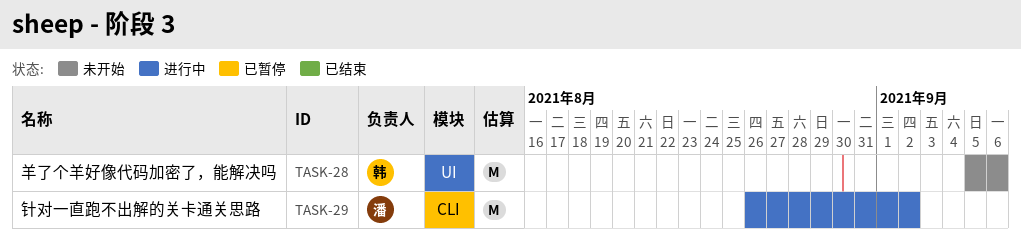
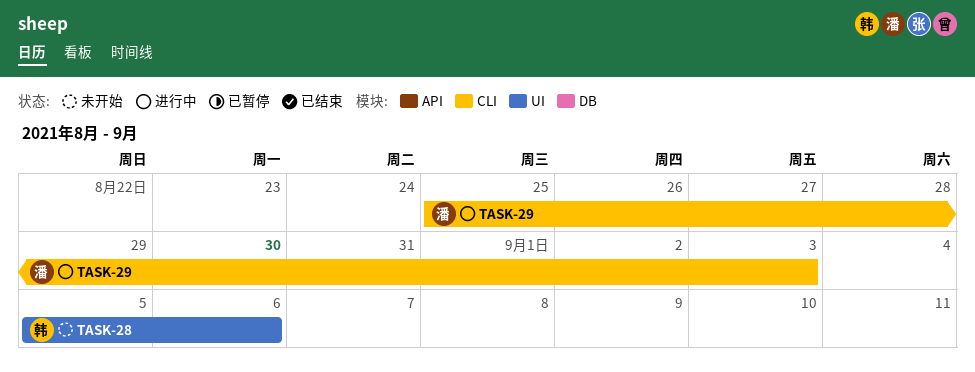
TASK-29, start: Aug 26 -> Aug 25
TASK-29, due: Sep 2 -> Sep 3

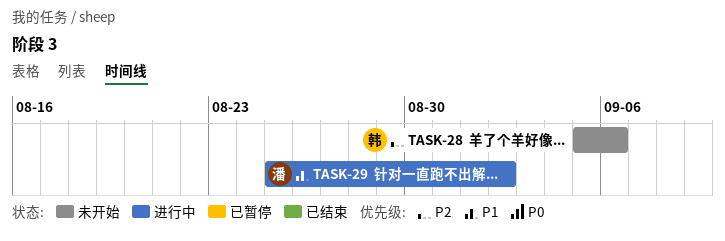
TASK-29, due: Sep 3 -> Sep 2

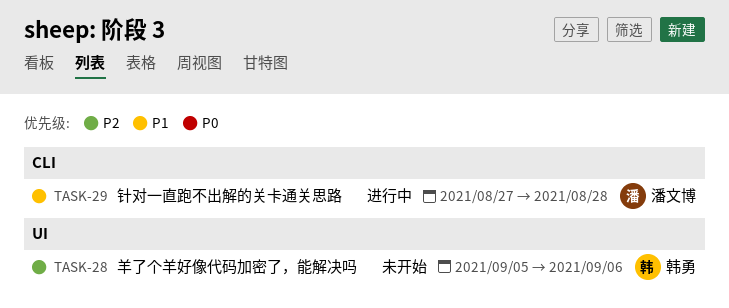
TASK-29, start: Aug 25 -> Aug 27
TASK-29, due: Sep 2 -> Aug 28

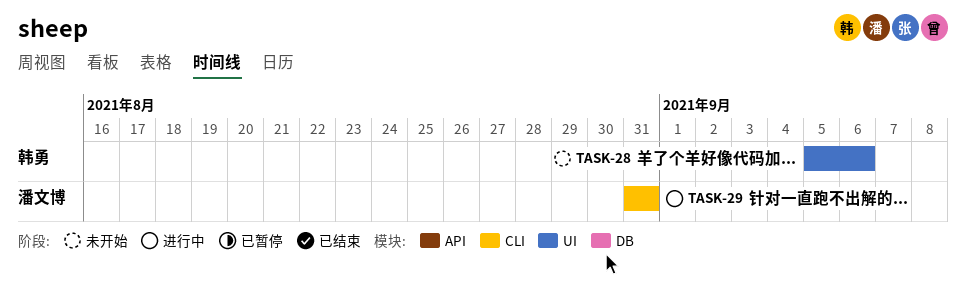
TASK-29, start: Aug 27 -> Aug 31
TASK-29, due: Aug 28 -> Aug 31

